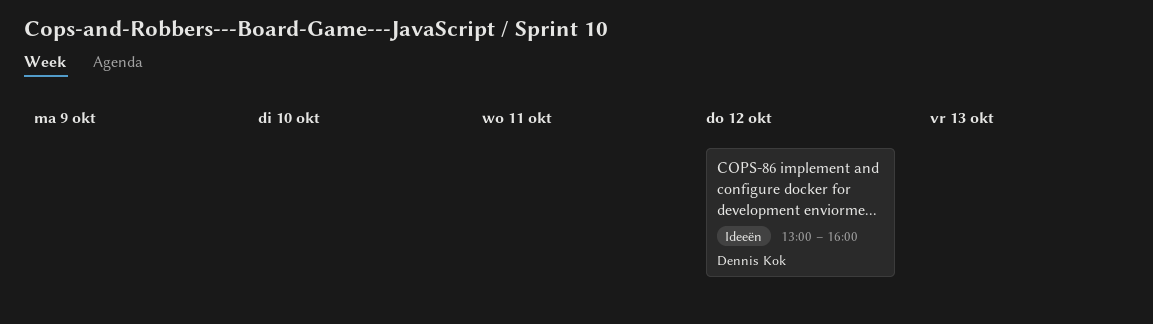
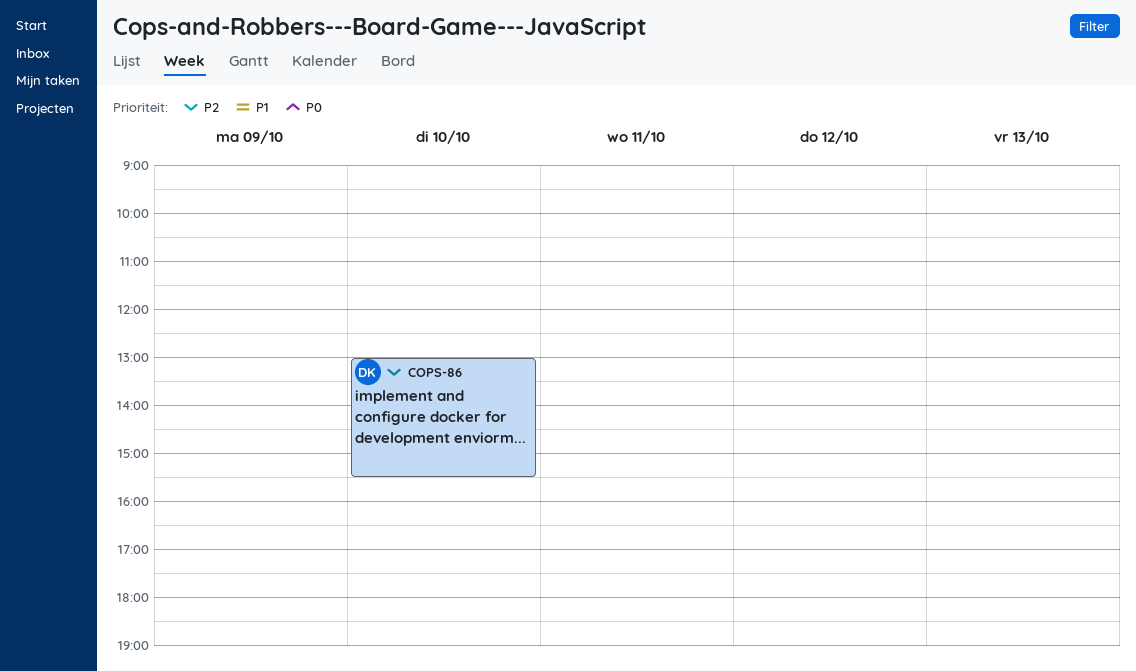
COPS-86, day: Oct 12 -> Oct 10
COPS-86, ends: 16:00 -> 15:30

